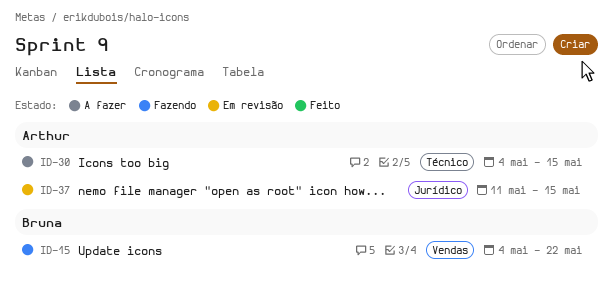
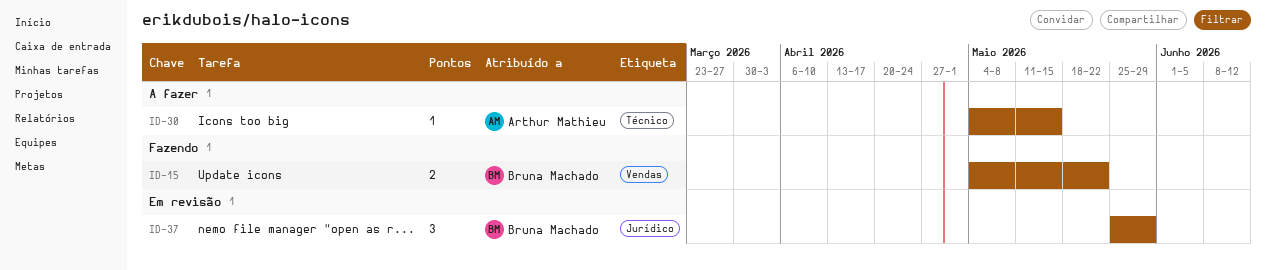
ID-37, owner: Arthur Mathieu -> Bruna Machado
ID-37, start: May 11 -> May 25
ID-37, due: May 15 -> May 29

